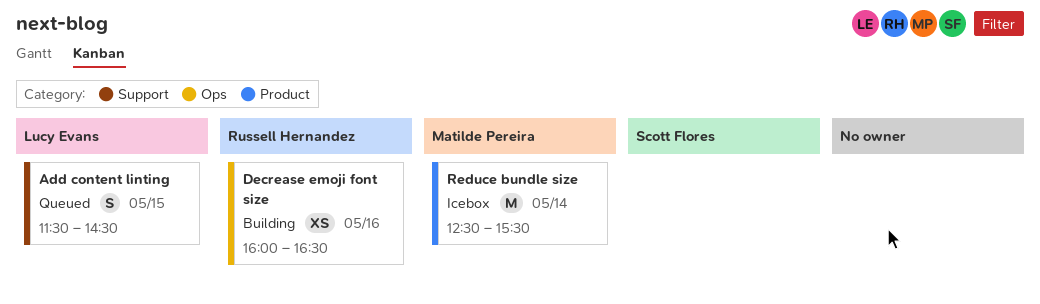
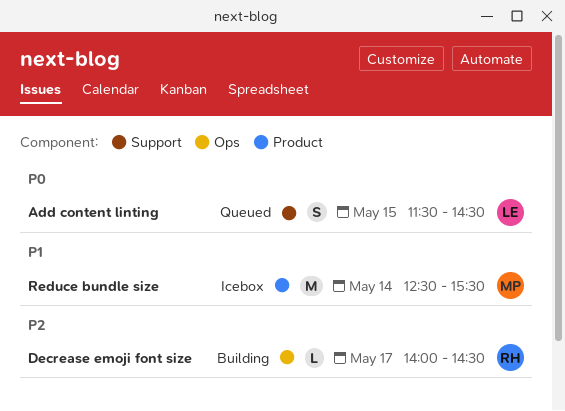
Decrease emoji font size, estimate: XS -> L
Decrease emoji font size, day: May 16 -> May 17
Decrease emoji font size, begins: 16:00 -> 14:00
Decrease emoji font size, ends: 16:30 -> 14:30

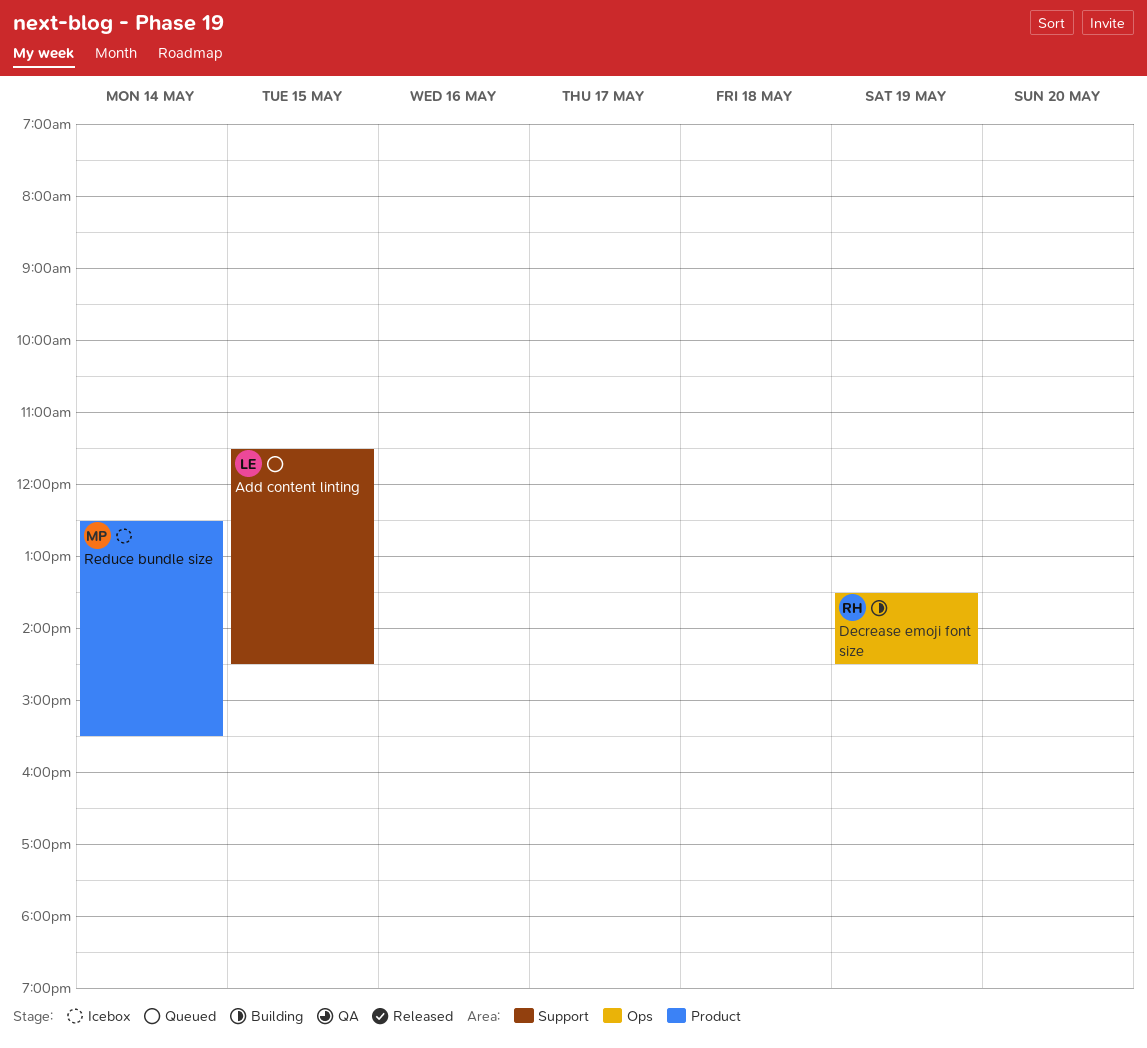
Decrease emoji font size, day: May 17 -> May 19
Decrease emoji font size, begins: 14:00 -> 13:30

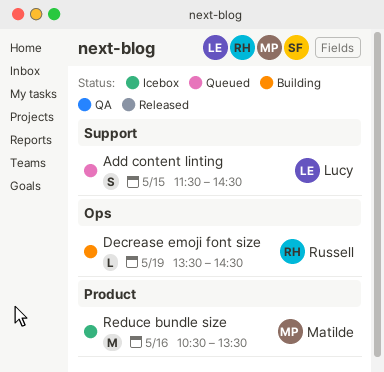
Reduce bundle size, day: May 14 -> May 16
Reduce bundle size, begins: 12:30 -> 10:30
Reduce bundle size, ends: 15:30 -> 13:30

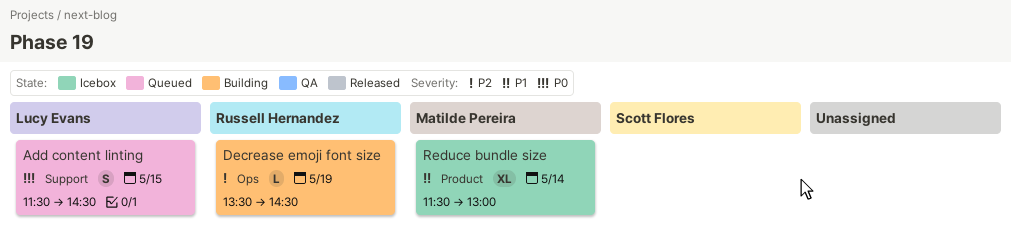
Reduce bundle size, estimate: M -> XL
Reduce bundle size, day: May 16 -> May 14
Reduce bundle size, begins: 10:30 -> 11:30
Reduce bundle size, ends: 13:30 -> 13:00

